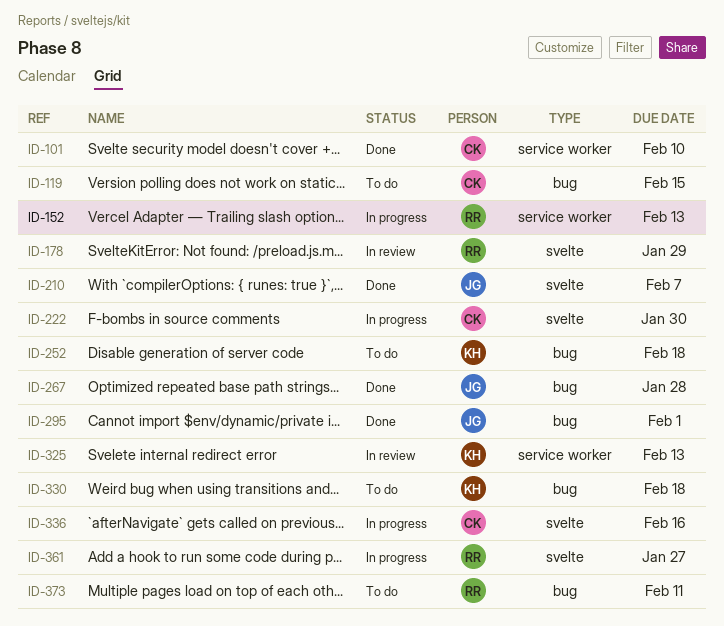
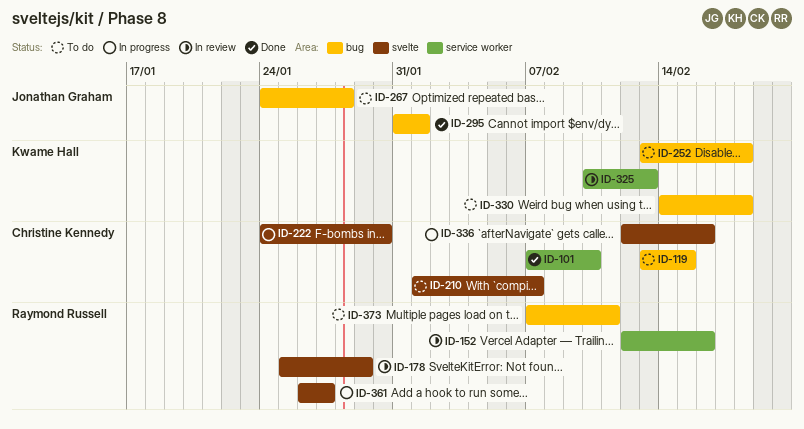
ID-152, status: In progress -> In review
ID-152, due: Feb 13 -> Feb 16
ID-210, status: Done -> To do
ID-210, owner: Jonathan Graham -> Christine Kennedy
ID-267, status: Done -> To do

